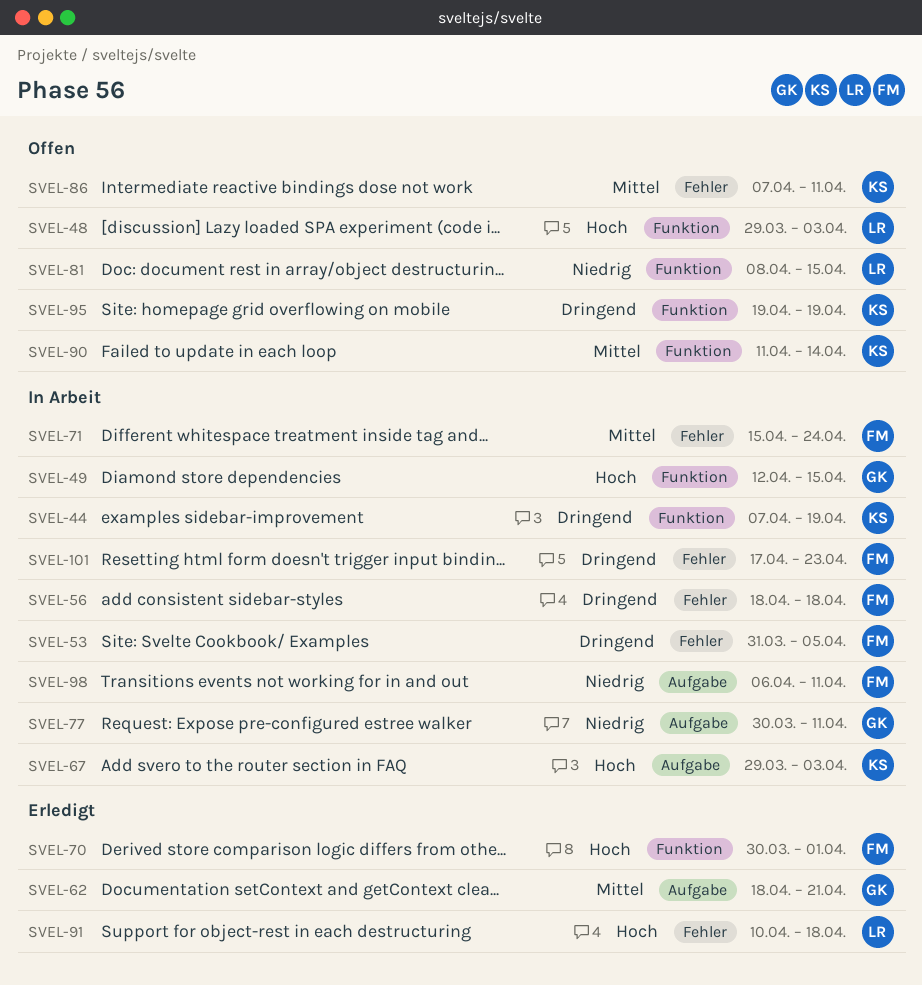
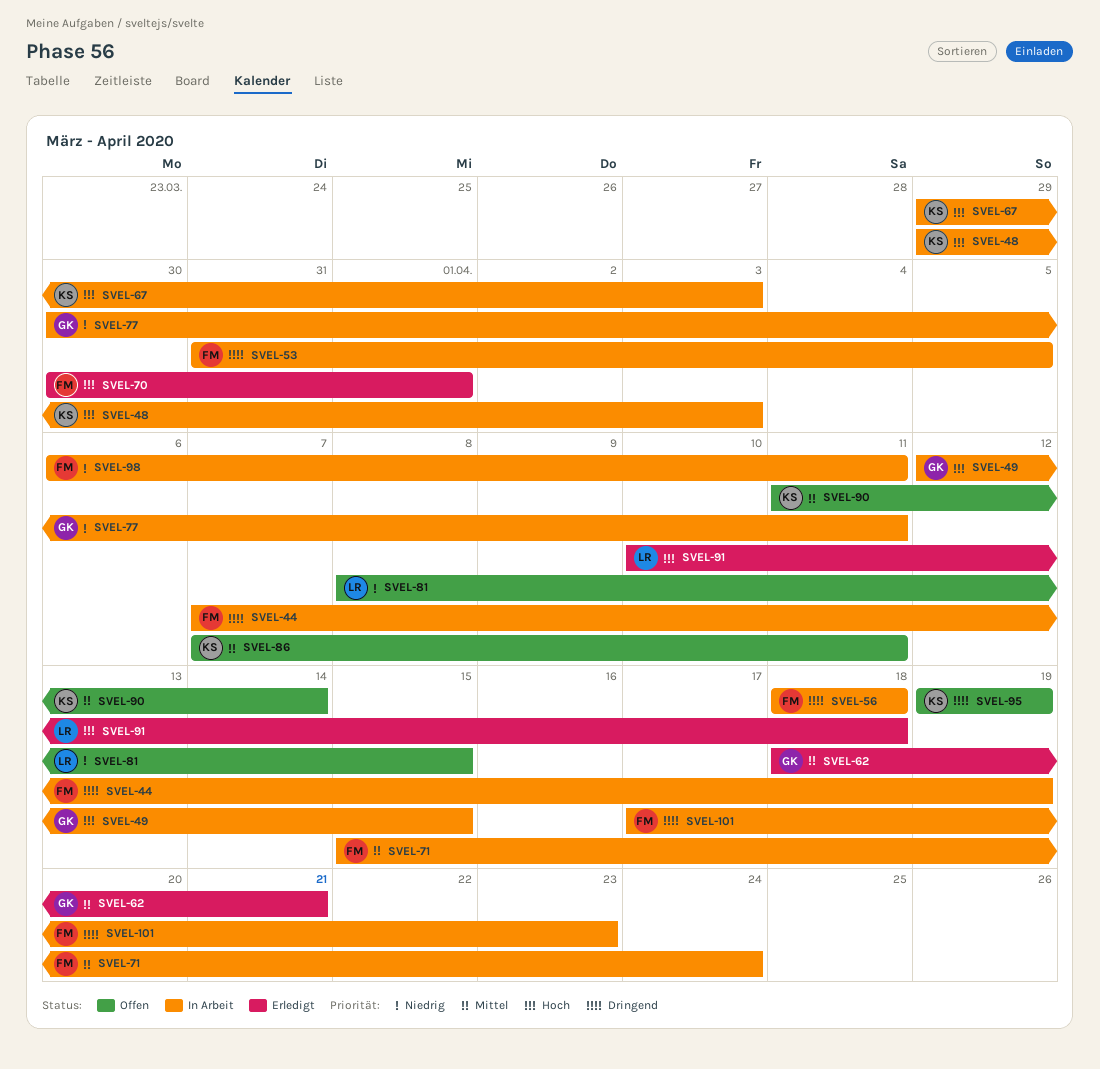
SVEL-44, owner: KS -> FM
SVEL-48, status: Offen -> In Arbeit
SVEL-48, owner: LR -> KS

